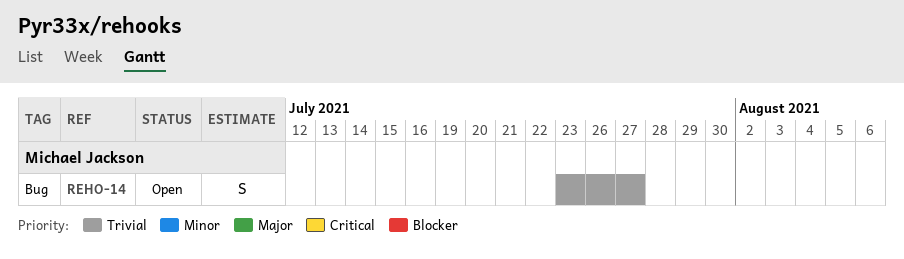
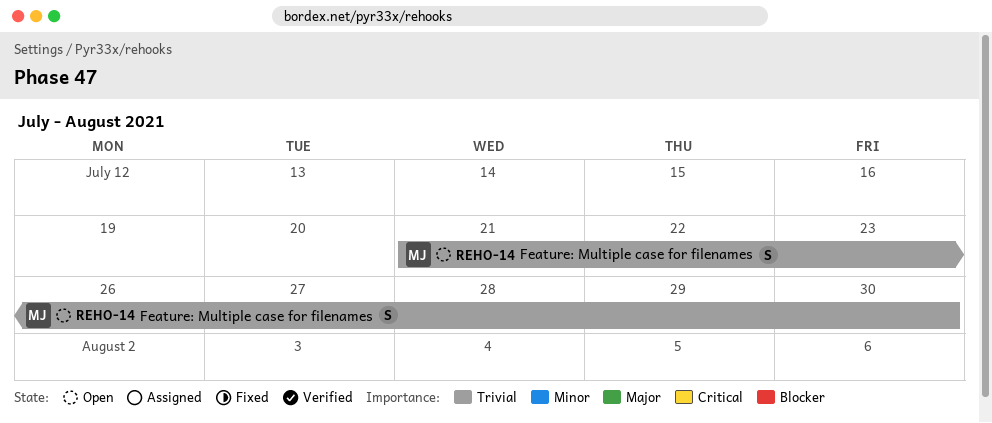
REHO-14, start: Jul 23 -> Jul 21
REHO-14, due: Jul 27 -> Jul 30

